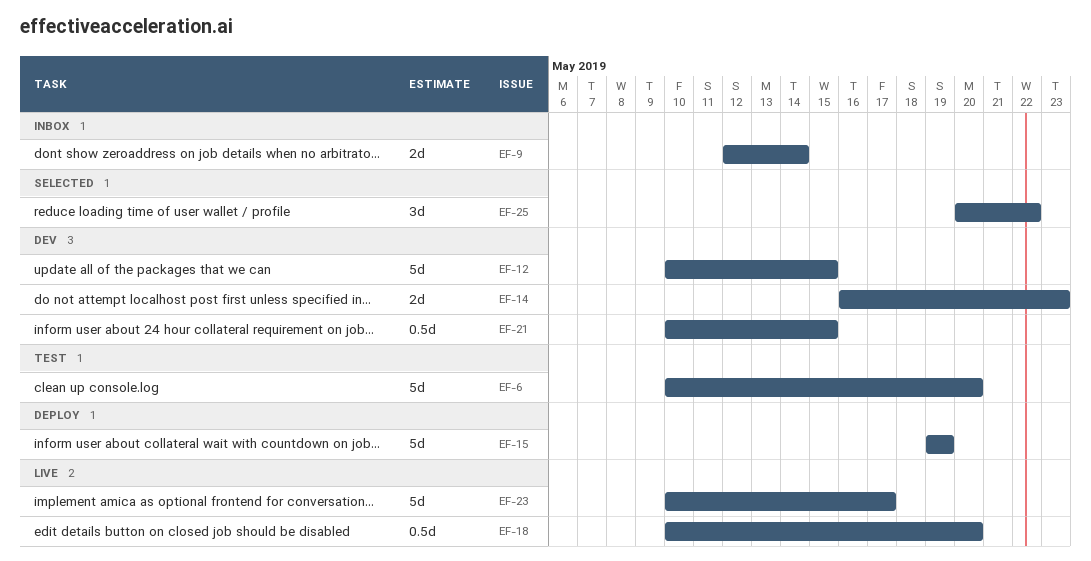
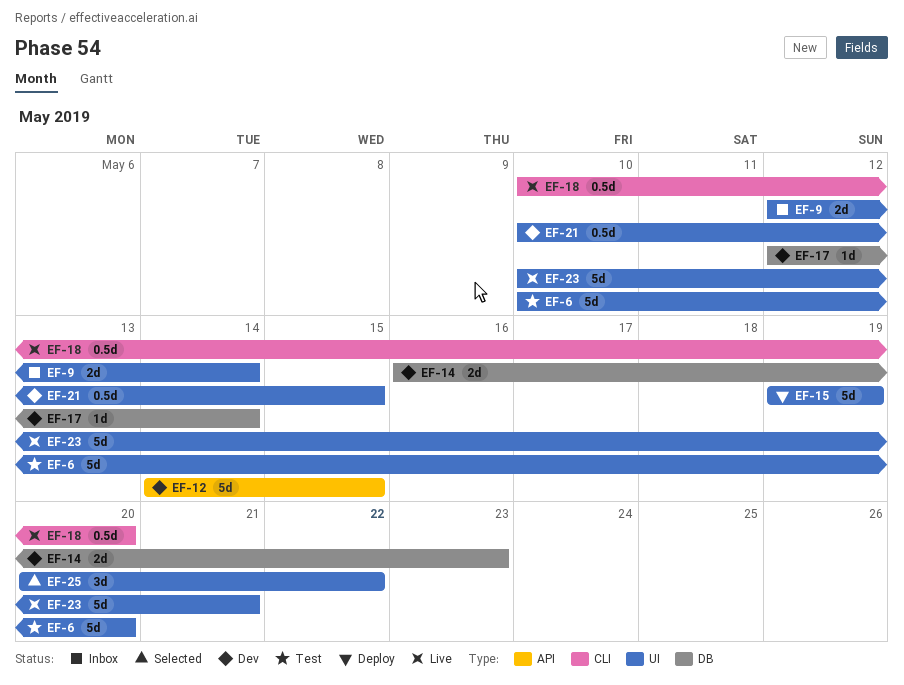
EF-12, start: May 10 -> May 14
EF-17: none -> present
EF-23, due: May 17 -> May 21

